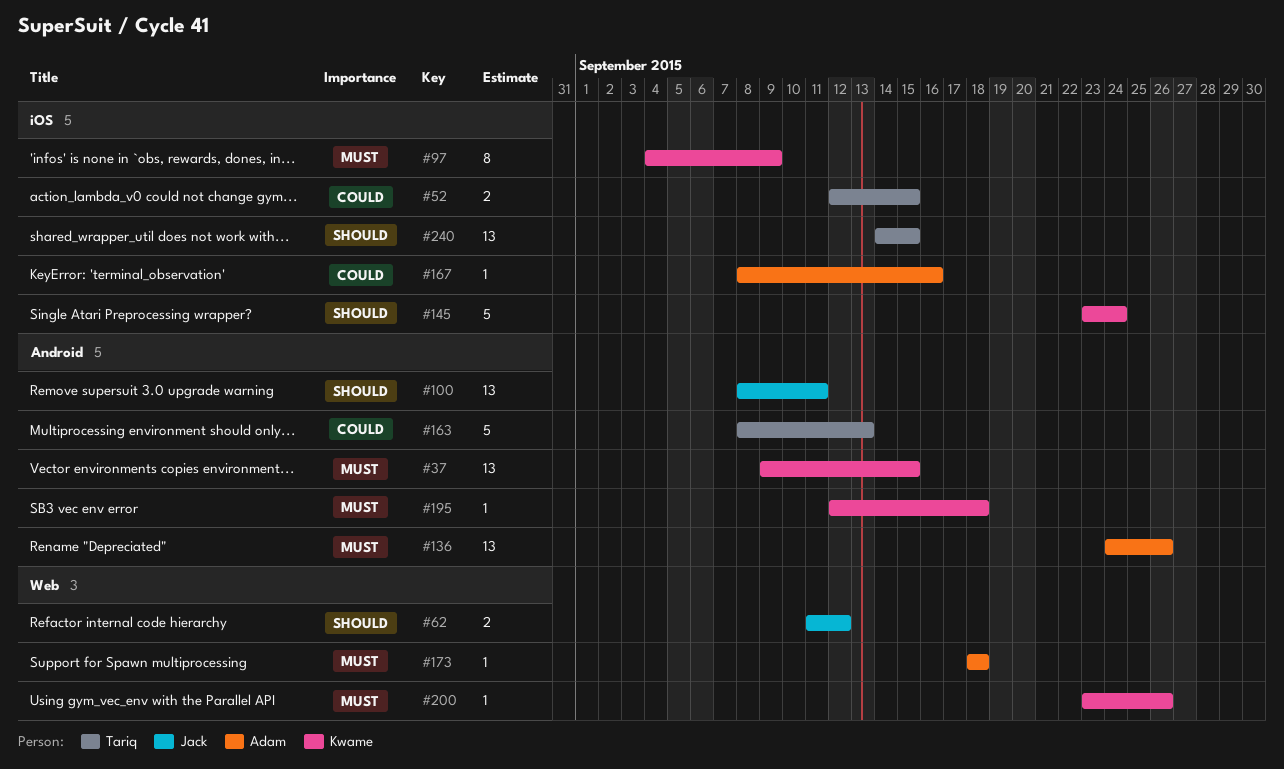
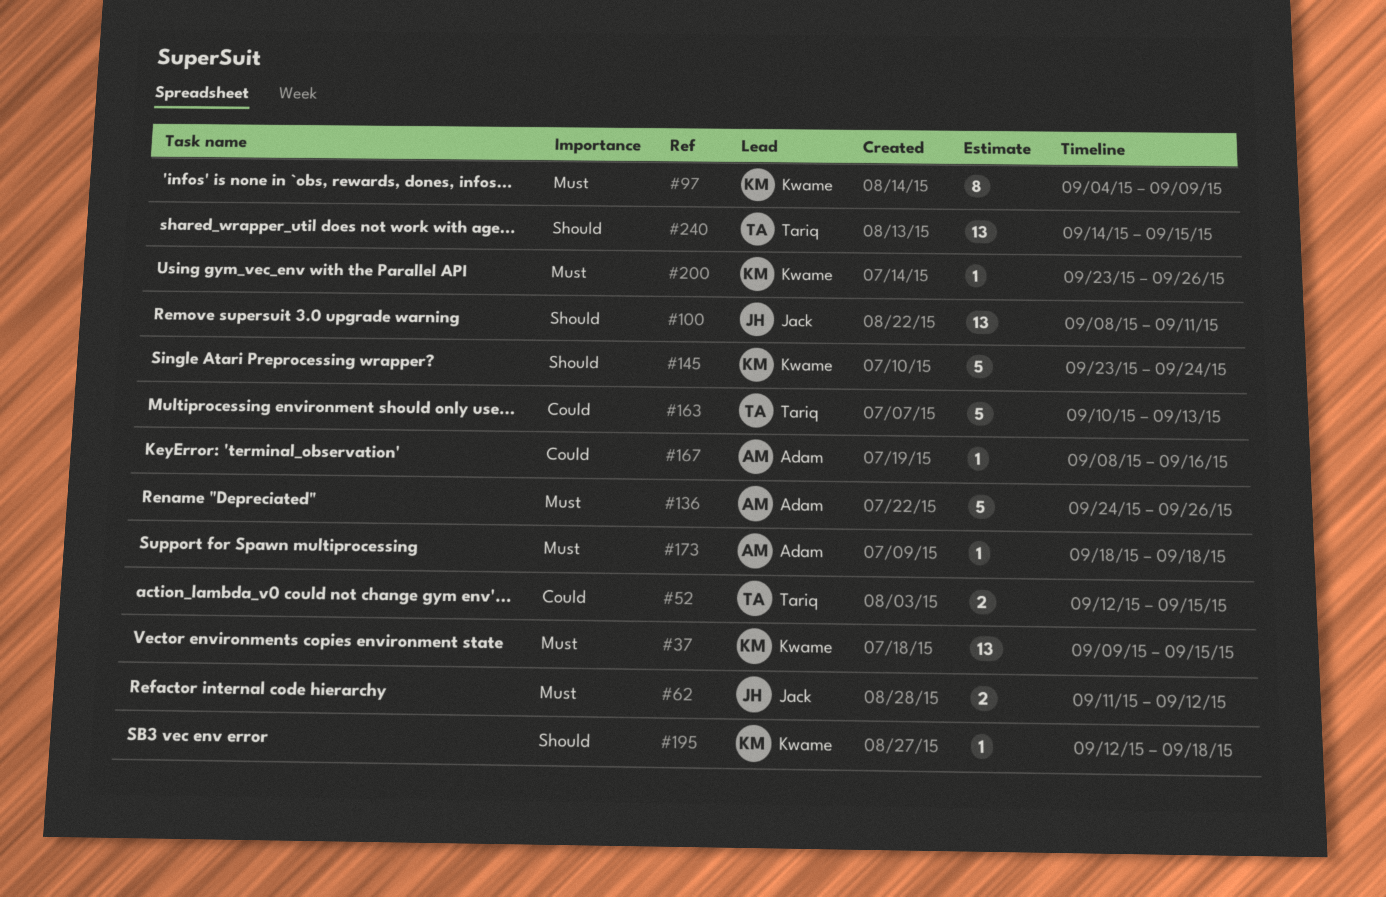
#62, priority: Should -> Must
#136, estimate: 13 -> 5
#163, start: Sep 8 -> Sep 10
#195, priority: Must -> Should

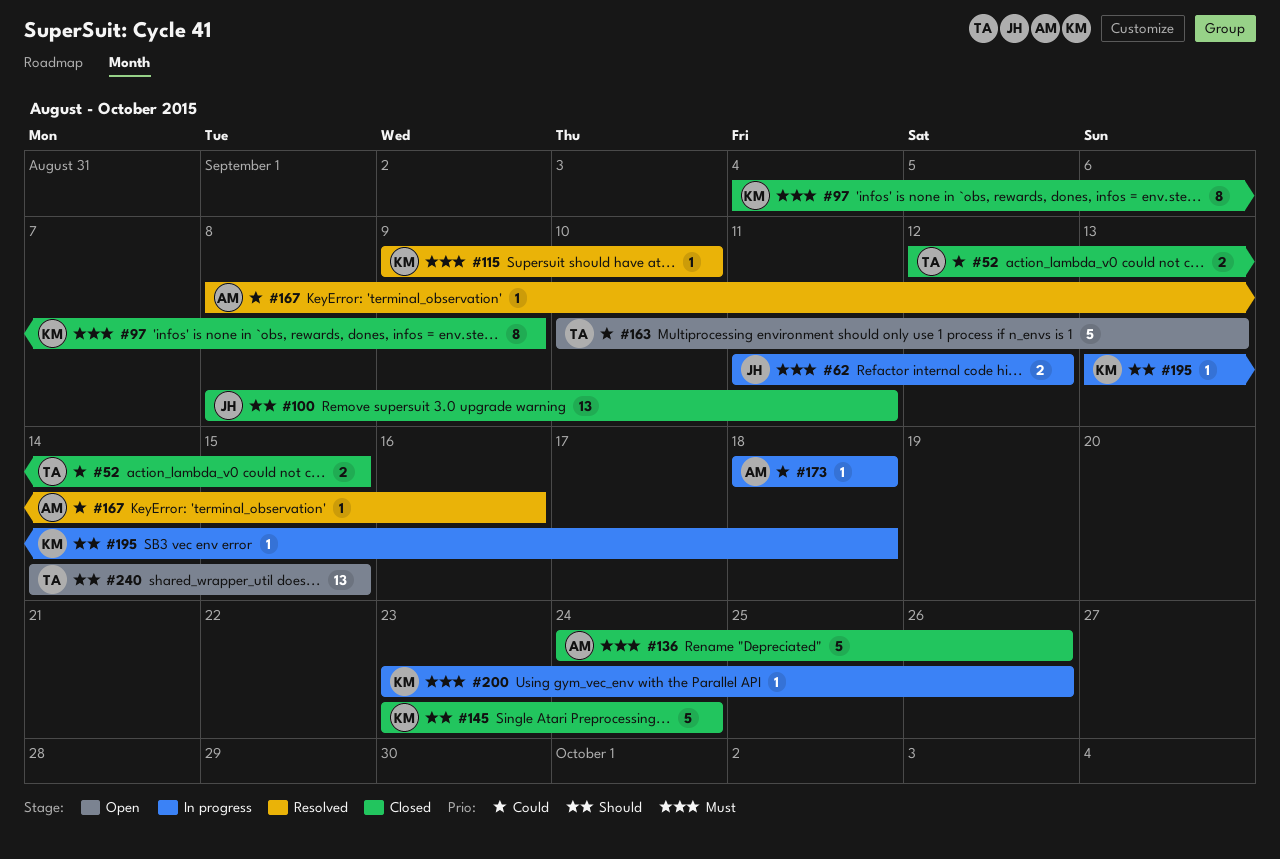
#37: present -> none
#115: none -> present
#173, priority: Must -> Could
#195, start: Sep 12 -> Sep 13

